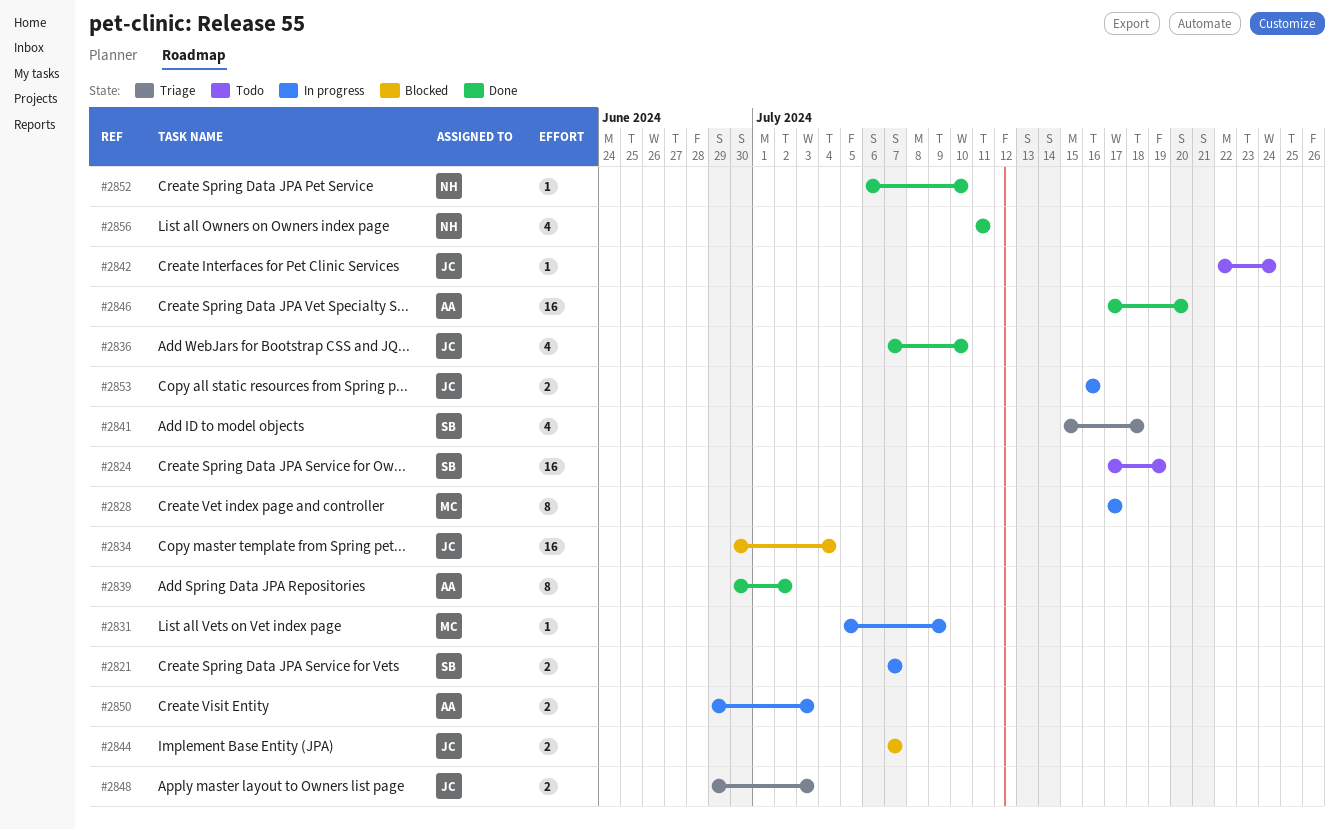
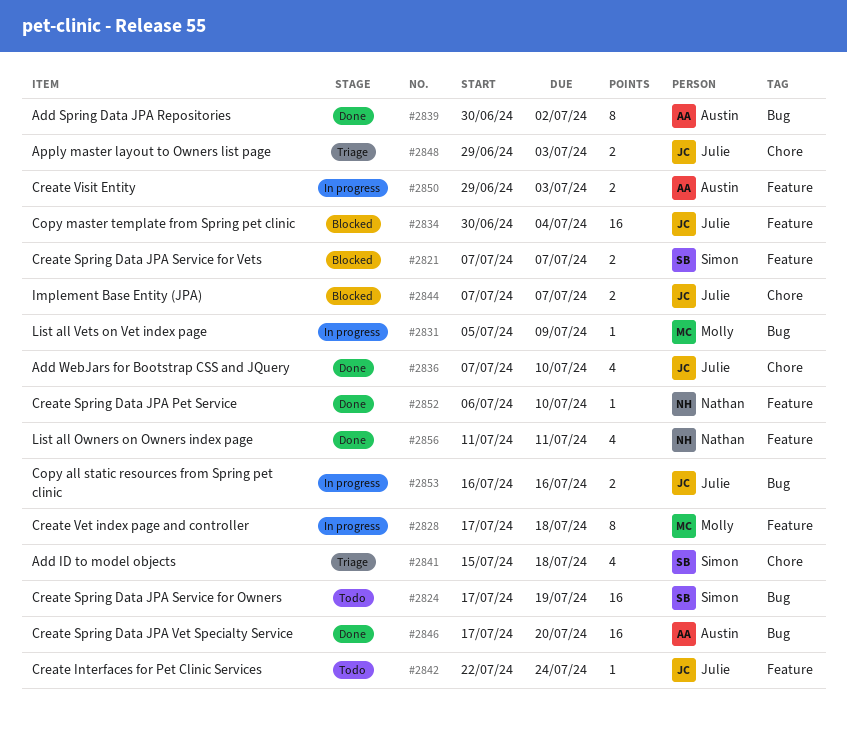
#2821, status: In progress -> Blocked
#2828, due: Jul 17 -> Jul 18

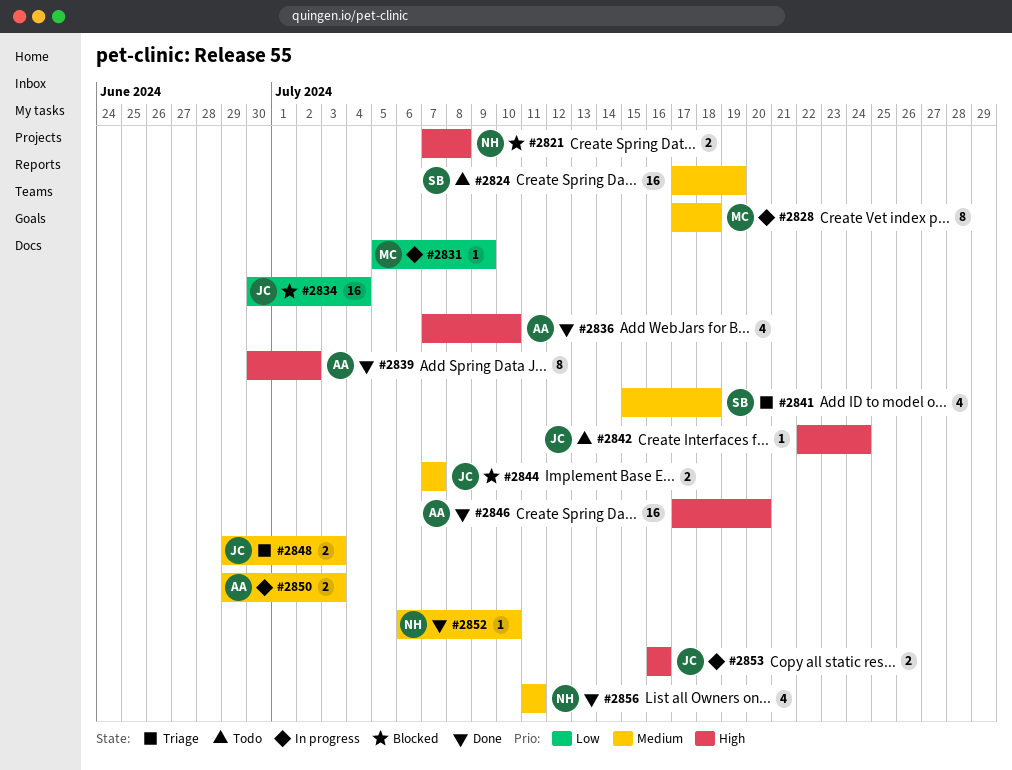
#2821, owner: Simon -> Nathan
#2821, due: Jul 7 -> Jul 8
#2836, owner: Julie -> Austin

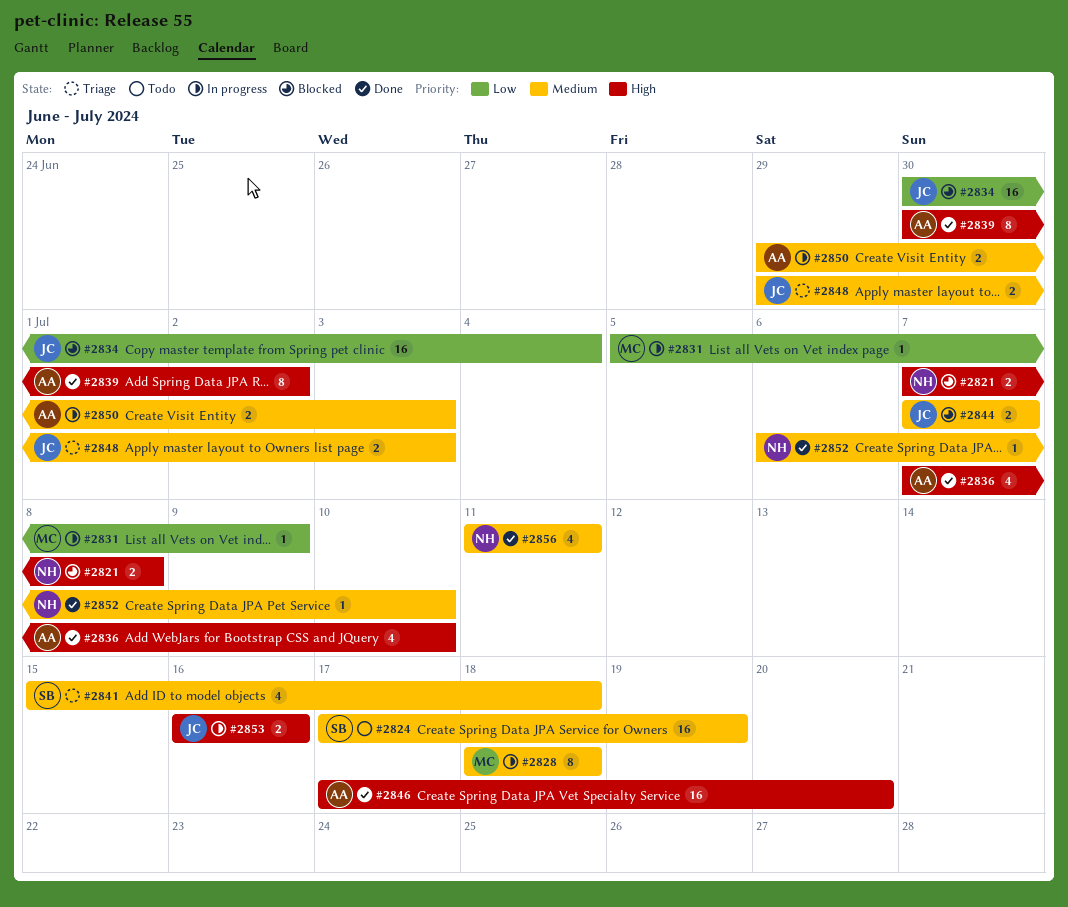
#2828, start: Jul 17 -> Jul 18
#2842: present -> none

